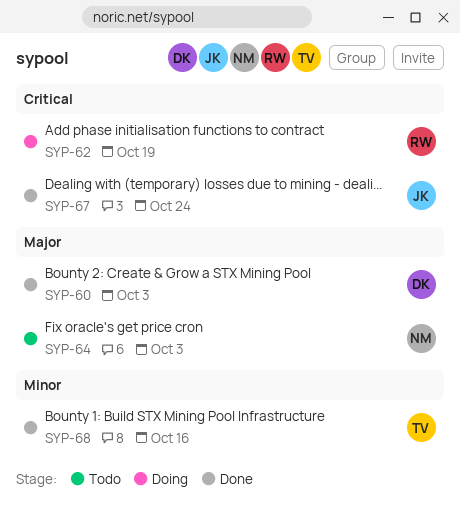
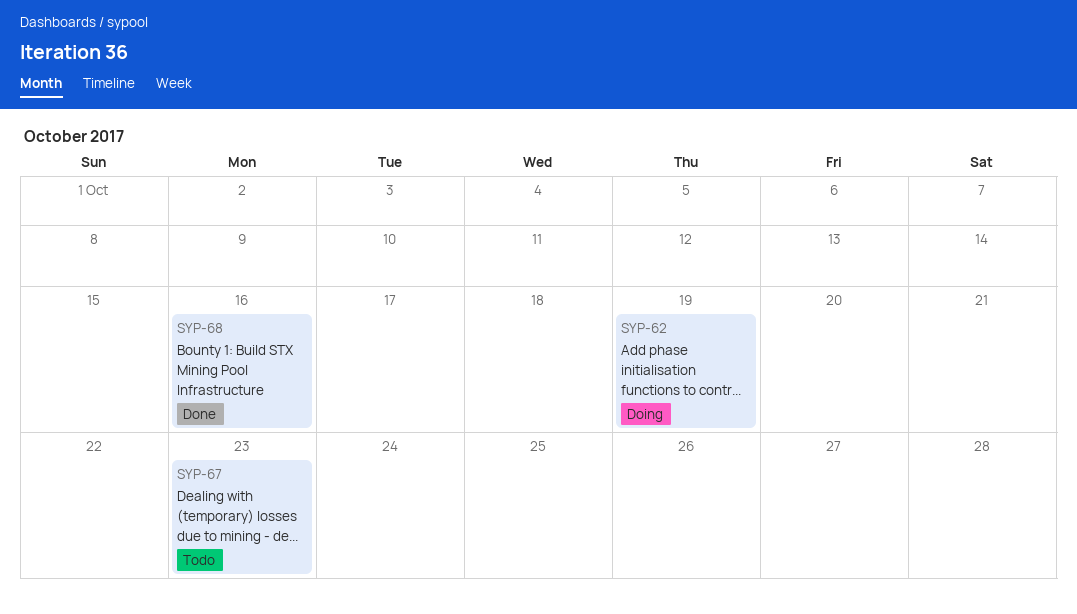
SYP-60: present -> none
SYP-64: present -> none
SYP-67, status: Done -> Todo
SYP-67, due: Oct 24 -> Oct 23

